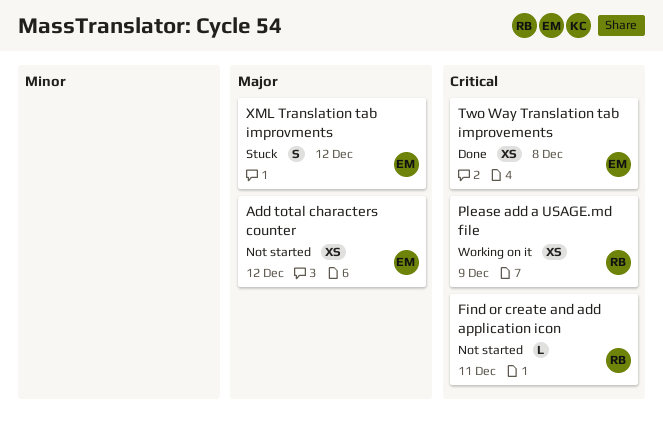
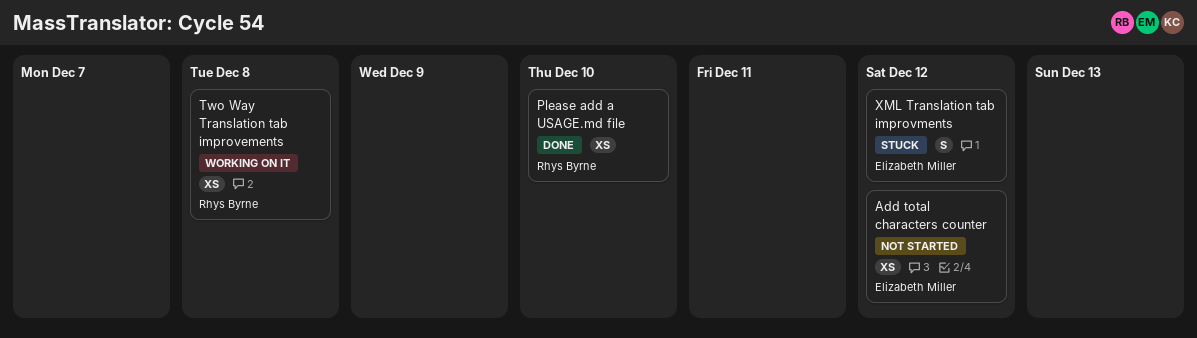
Find or create and add application icon: present -> none
Please add a USAGE.md file, status: Working on it -> Done
Please add a USAGE.md file, due: Dec 9 -> Dec 10
Two Way Translation tab improvements, status: Done -> Working on it
Two Way Translation tab improvements, owner: Elizabeth Miller -> Rhys Byrne

